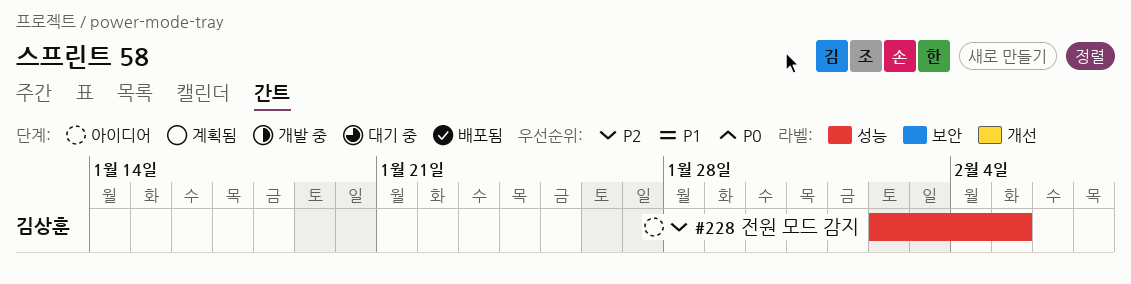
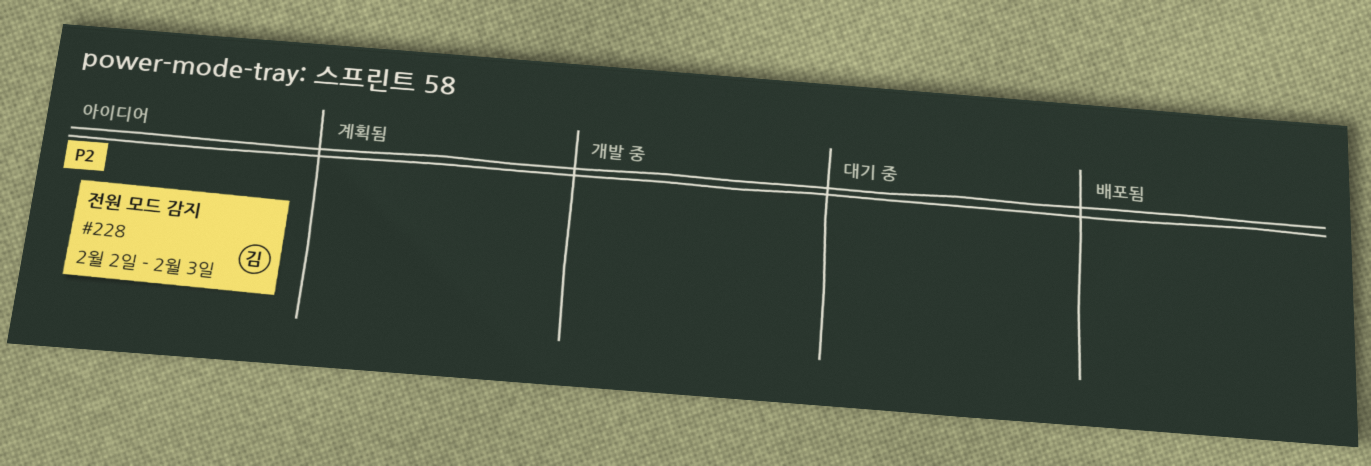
#228, due: Feb 5 -> Feb 3

